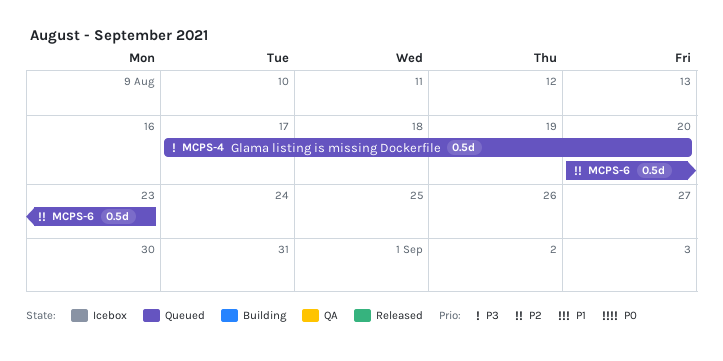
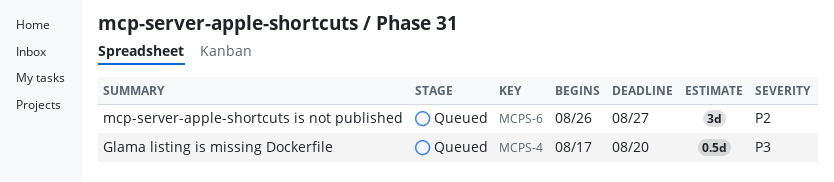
MCPS-6, estimate: 0.5d -> 3d
MCPS-6, start: Aug 20 -> Aug 26
MCPS-6, due: Aug 23 -> Aug 27

